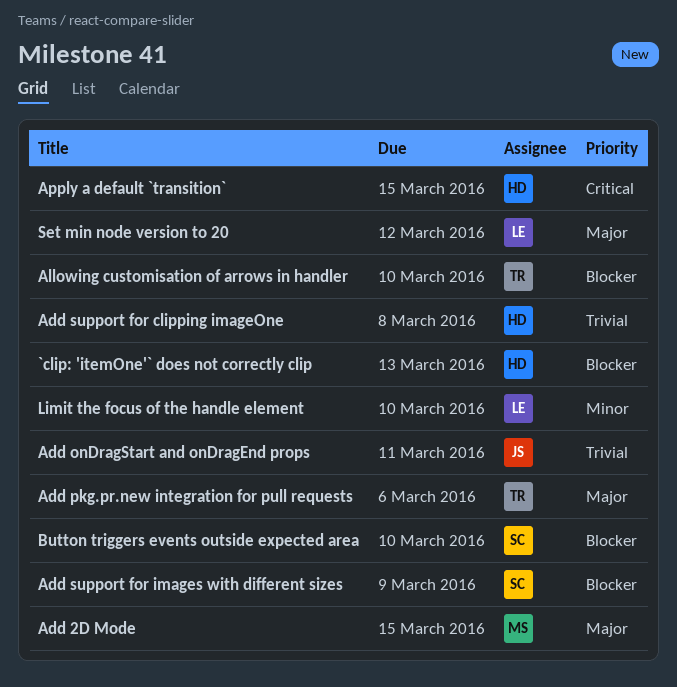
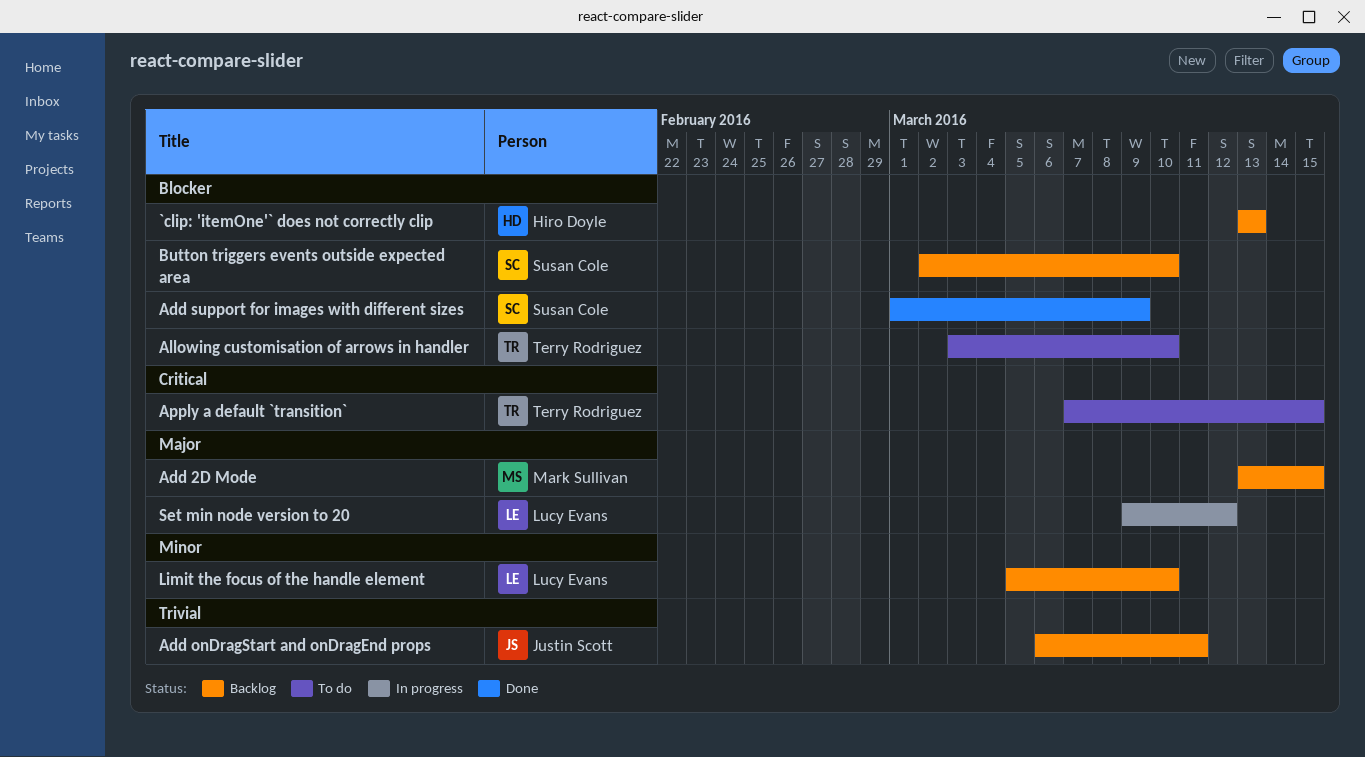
Add pkg.pr.new integration for pull requests: present -> none
Add support for clipping imageOne: present -> none
Apply a default `transition`, owner: Hiro Doyle -> Terry Rodriguez

